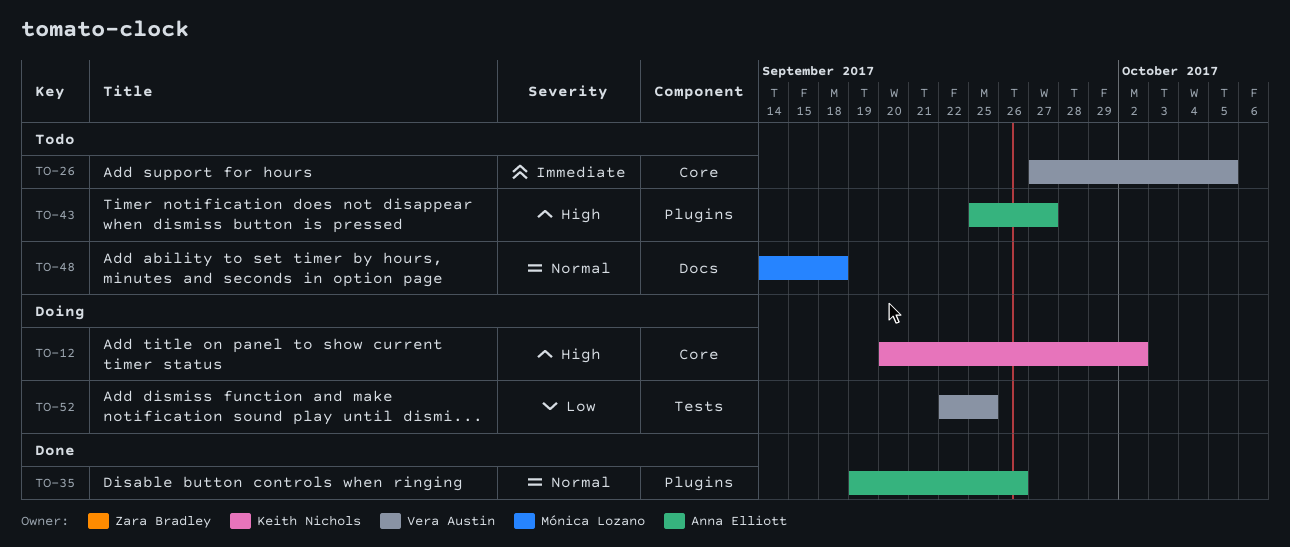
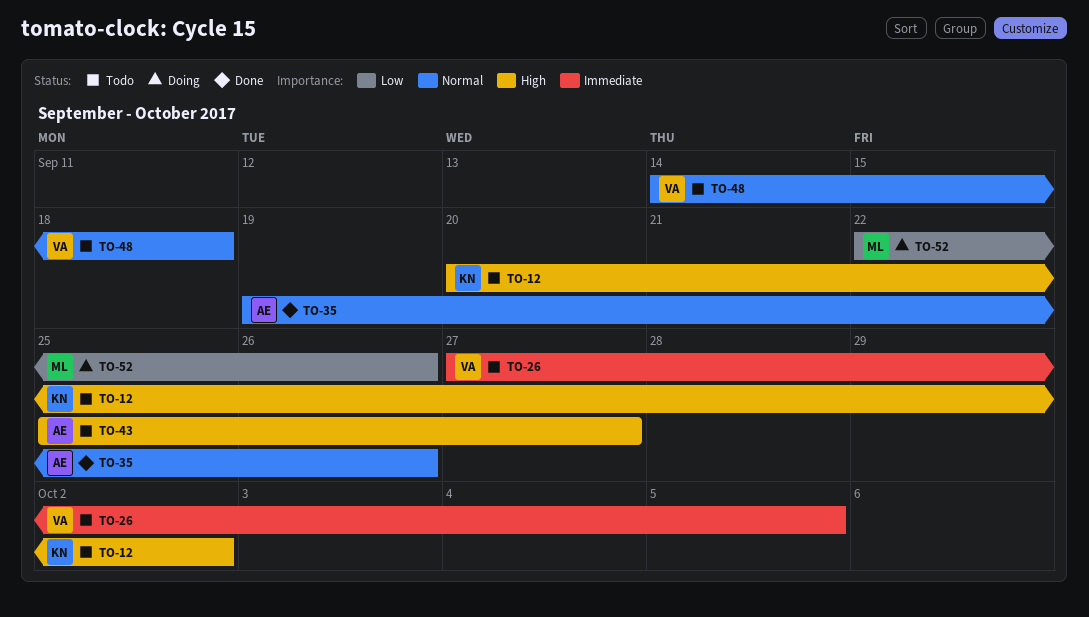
TO-12, status: Doing -> Todo
TO-48, owner: Mónica Lozano -> Vera Austin
TO-52, owner: Vera Austin -> Mónica Lozano
TO-52, due: Sep 25 -> Sep 26

